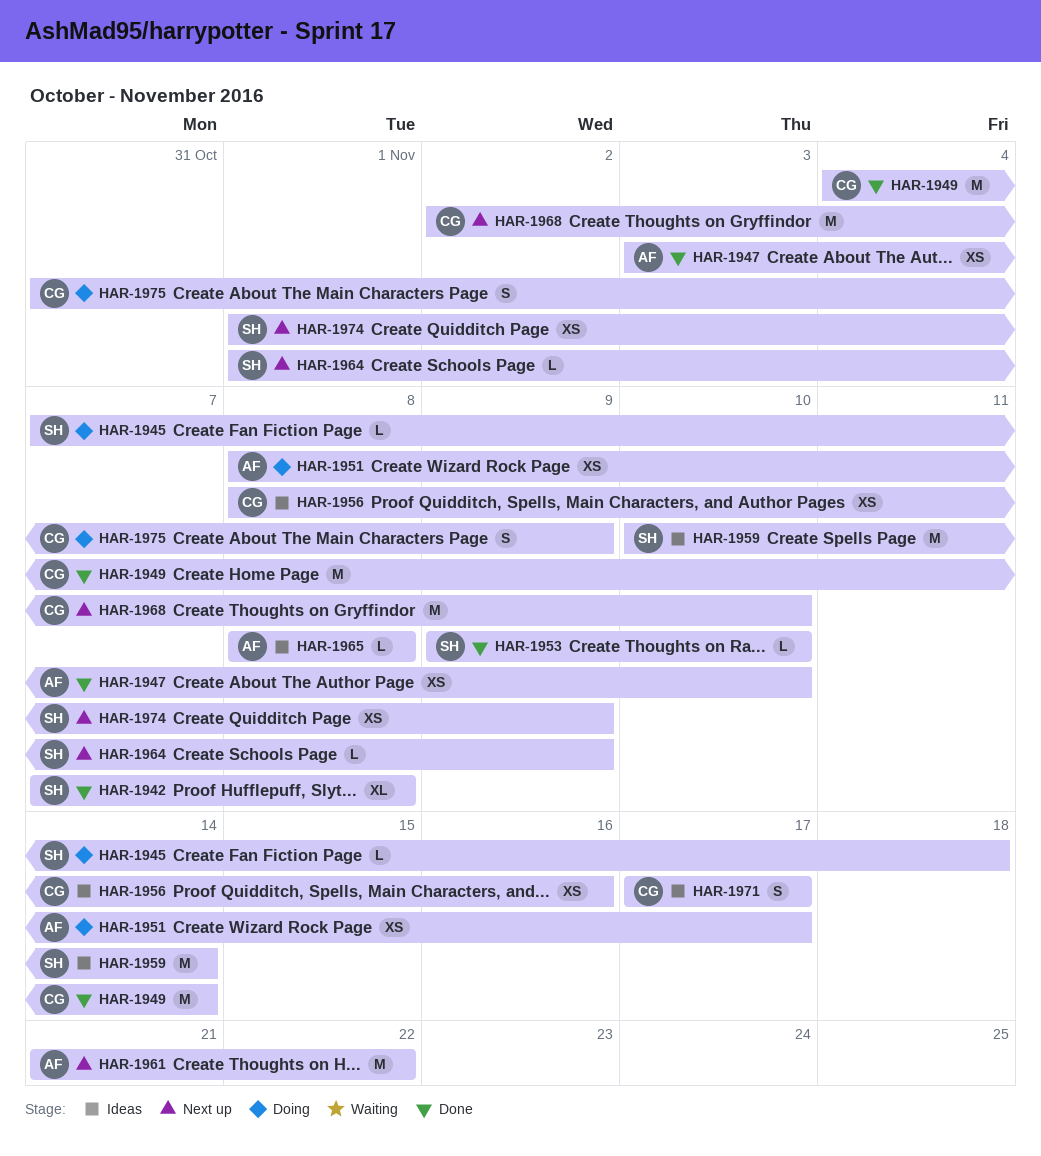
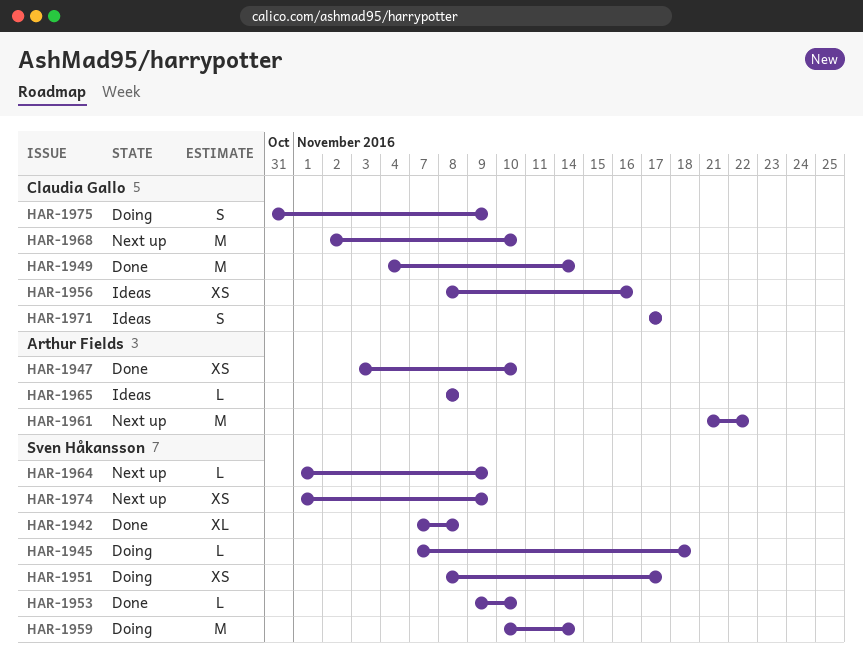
HAR-1951, owner: Arthur Fields -> Sven Håkansson
HAR-1959, status: Ideas -> Doing

